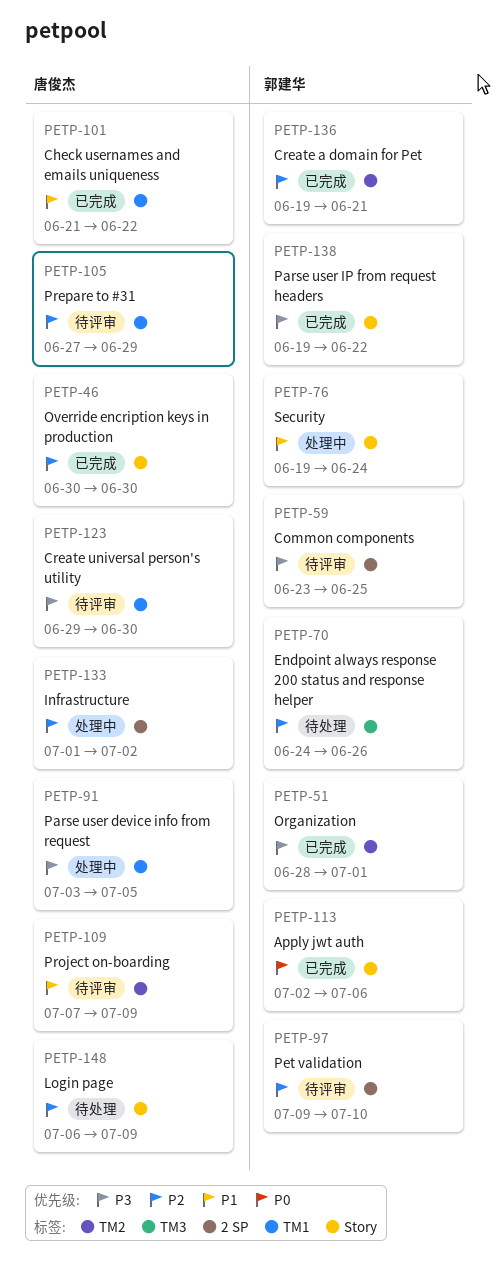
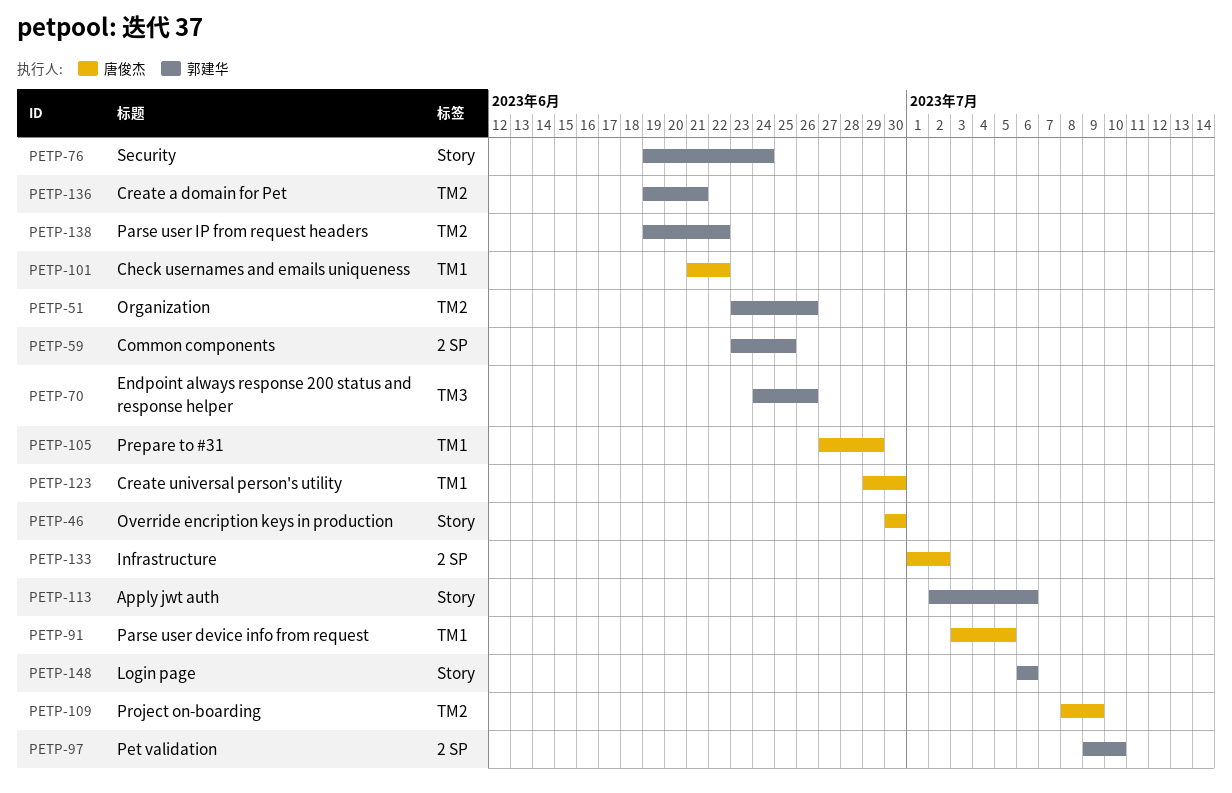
PETP-51, start: Jun 28 -> Jun 23
PETP-51, due: Jul 1 -> Jun 26
PETP-109, start: Jul 7 -> Jul 8
PETP-138, label: Story -> TM2
PETP-148, owner: 唐俊杰 -> 郭建华
PETP-148, due: Jul 9 -> Jul 6

